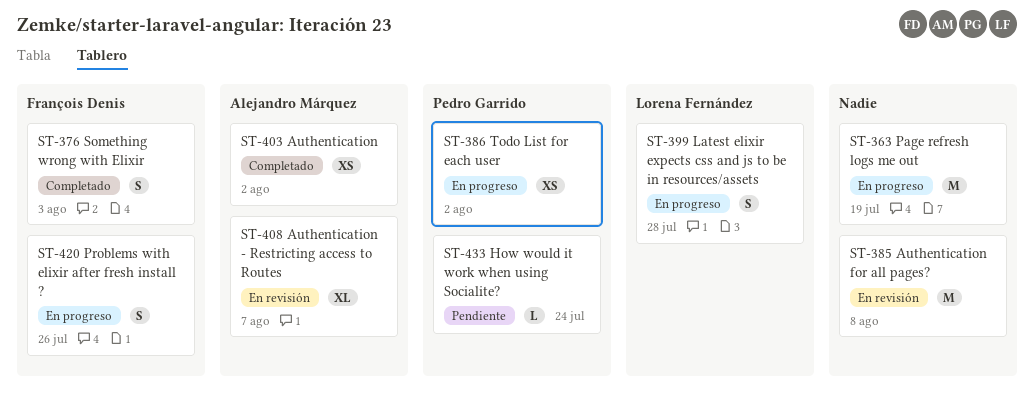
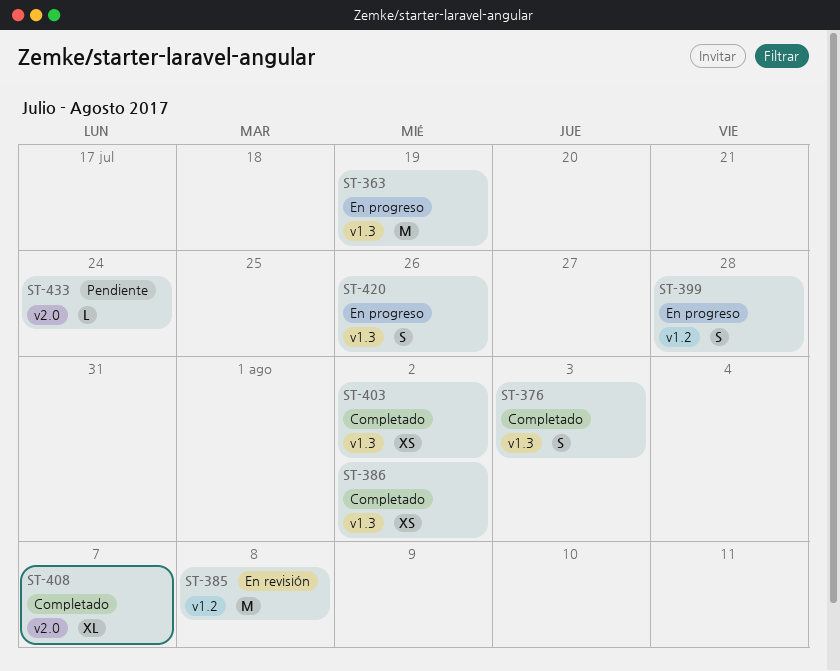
ST-386, status: En progreso -> Completado
ST-408, status: En revisión -> Completado

